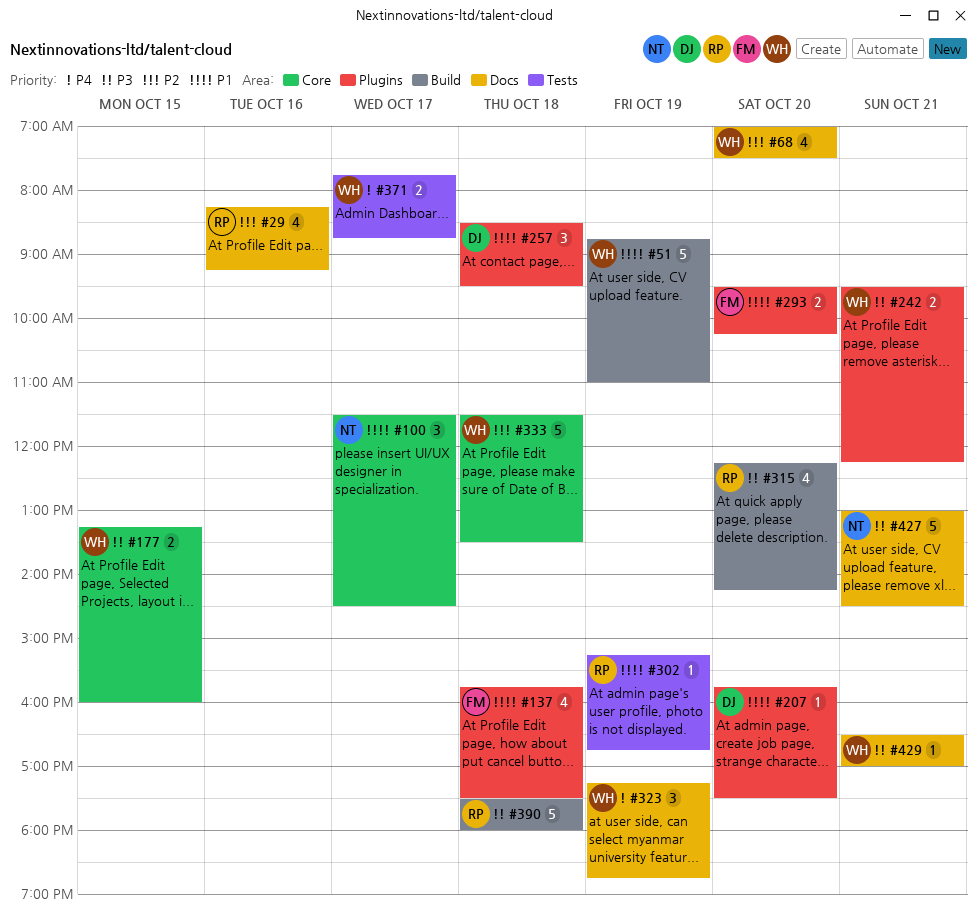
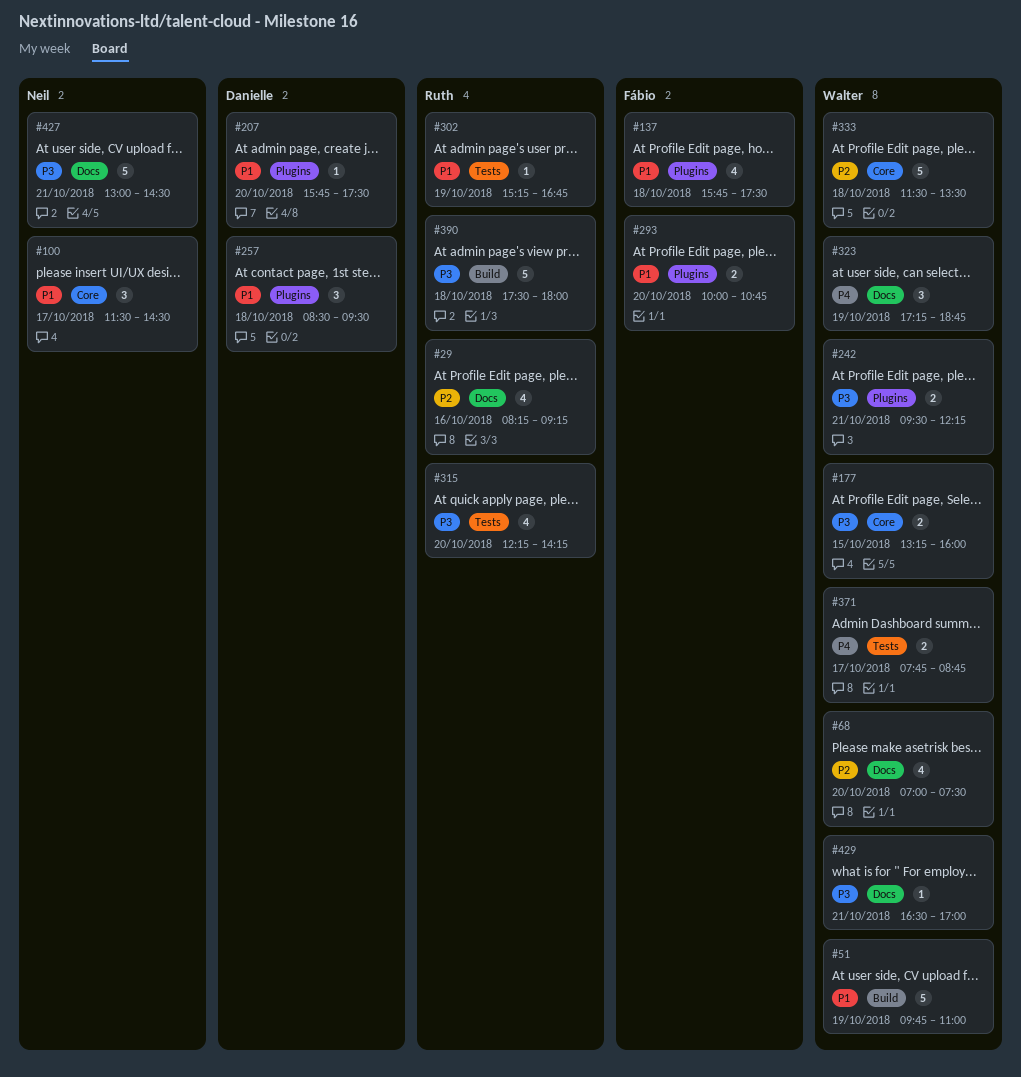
#51, begins: 08:45 -> 09:45
#293, begins: 09:30 -> 10:00
#293, ends: 10:15 -> 10:45
#315, label: Build -> Tests

